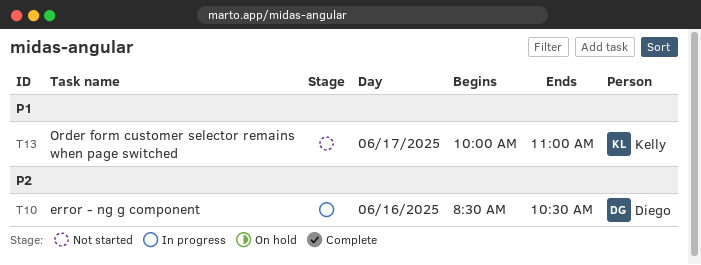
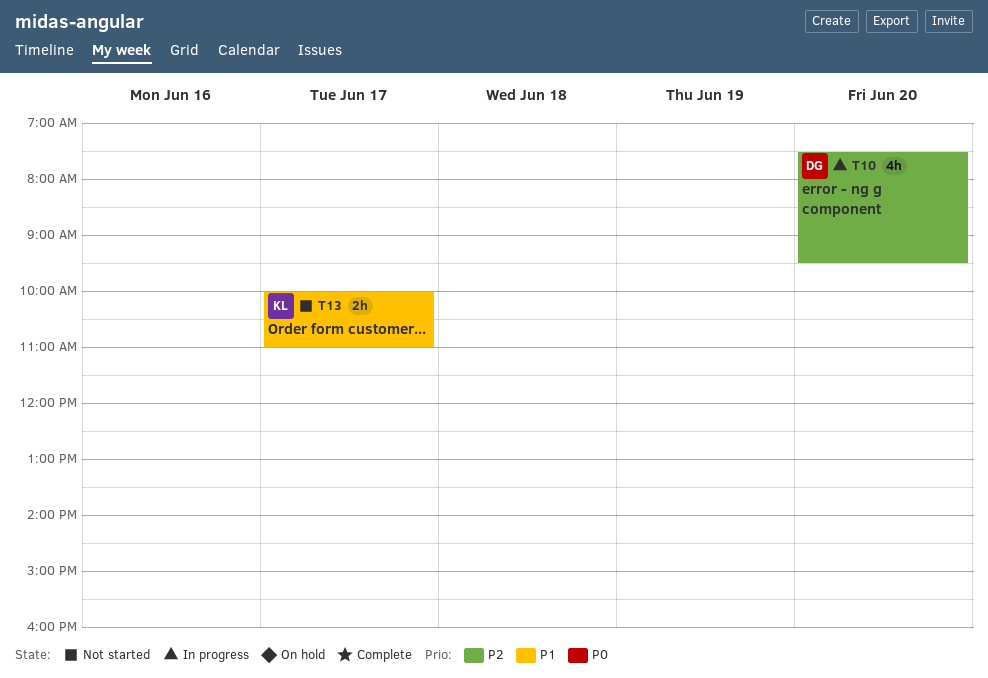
T10, day: Jun 16 -> Jun 20
T10, begins: 08:30 -> 07:30
T10, ends: 10:30 -> 09:30

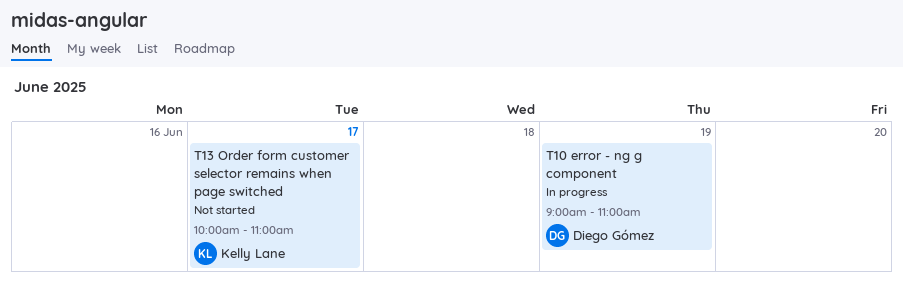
T10, day: Jun 20 -> Jun 19
T10, begins: 07:30 -> 09:00
T10, ends: 09:30 -> 11:00

